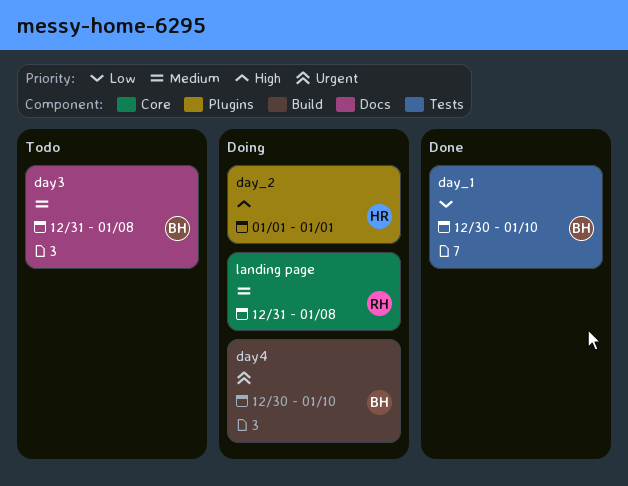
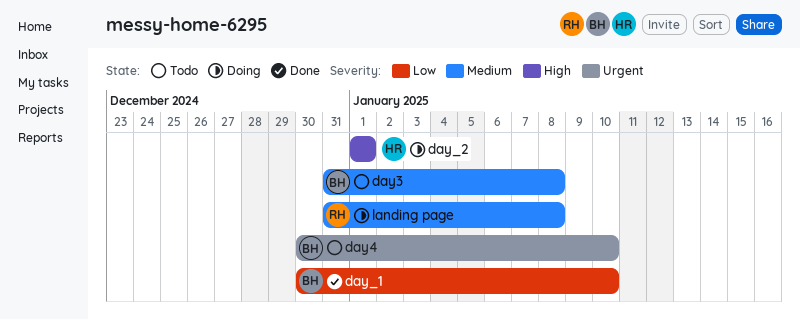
day4, status: Doing -> Todo

